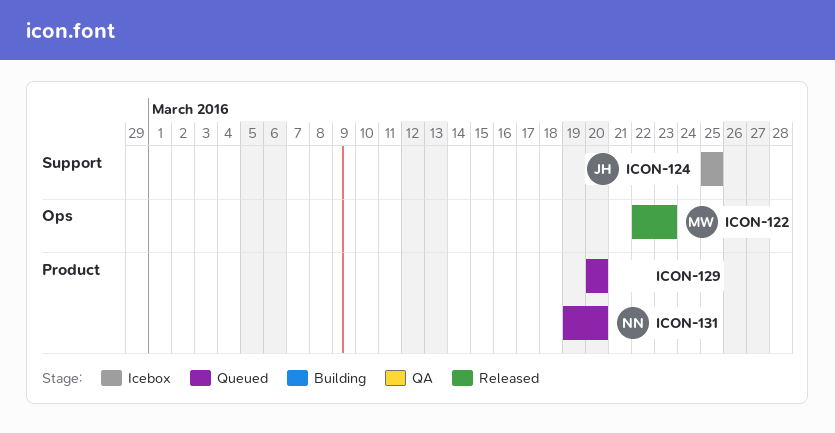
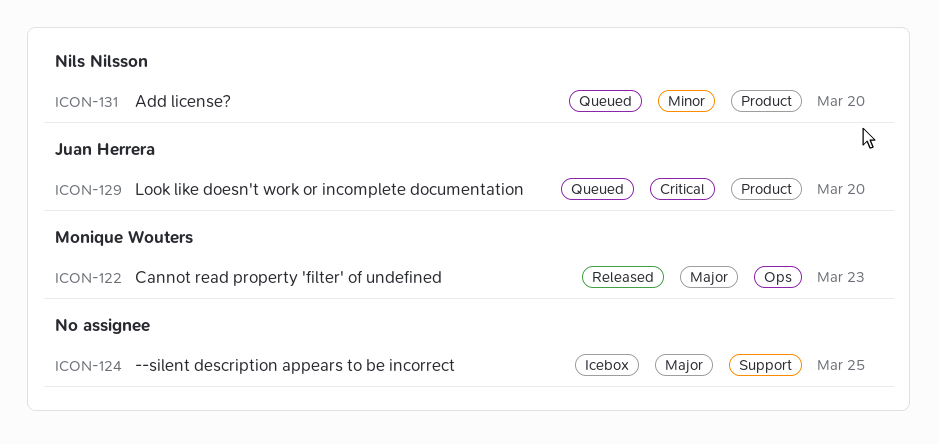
ICON-124, owner: Juan Herrera -> none
ICON-129, owner: none -> Juan Herrera

